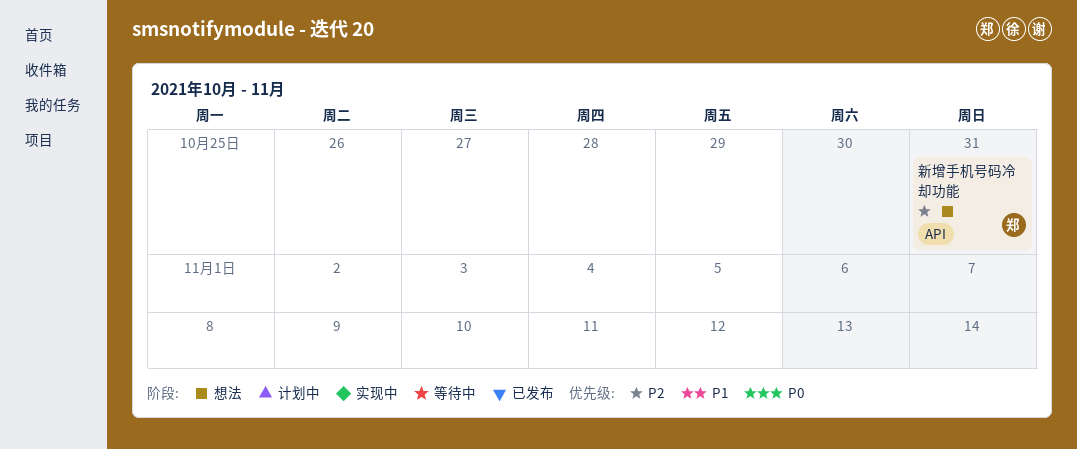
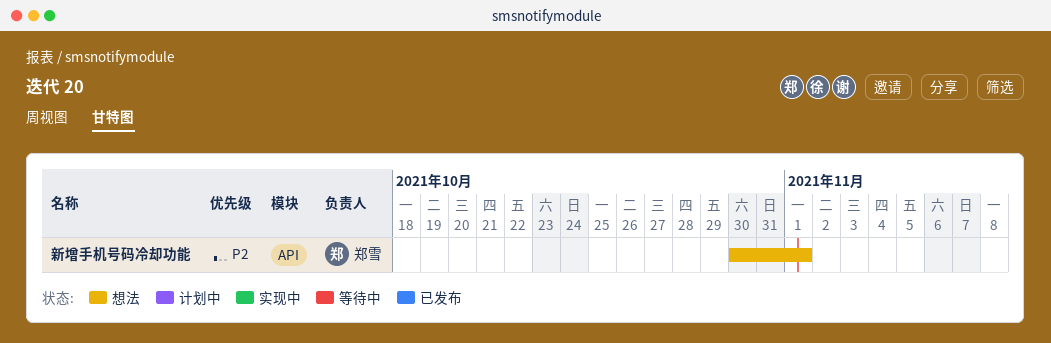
新增手机号码冷却功能, due: Oct 31 -> Nov 1

